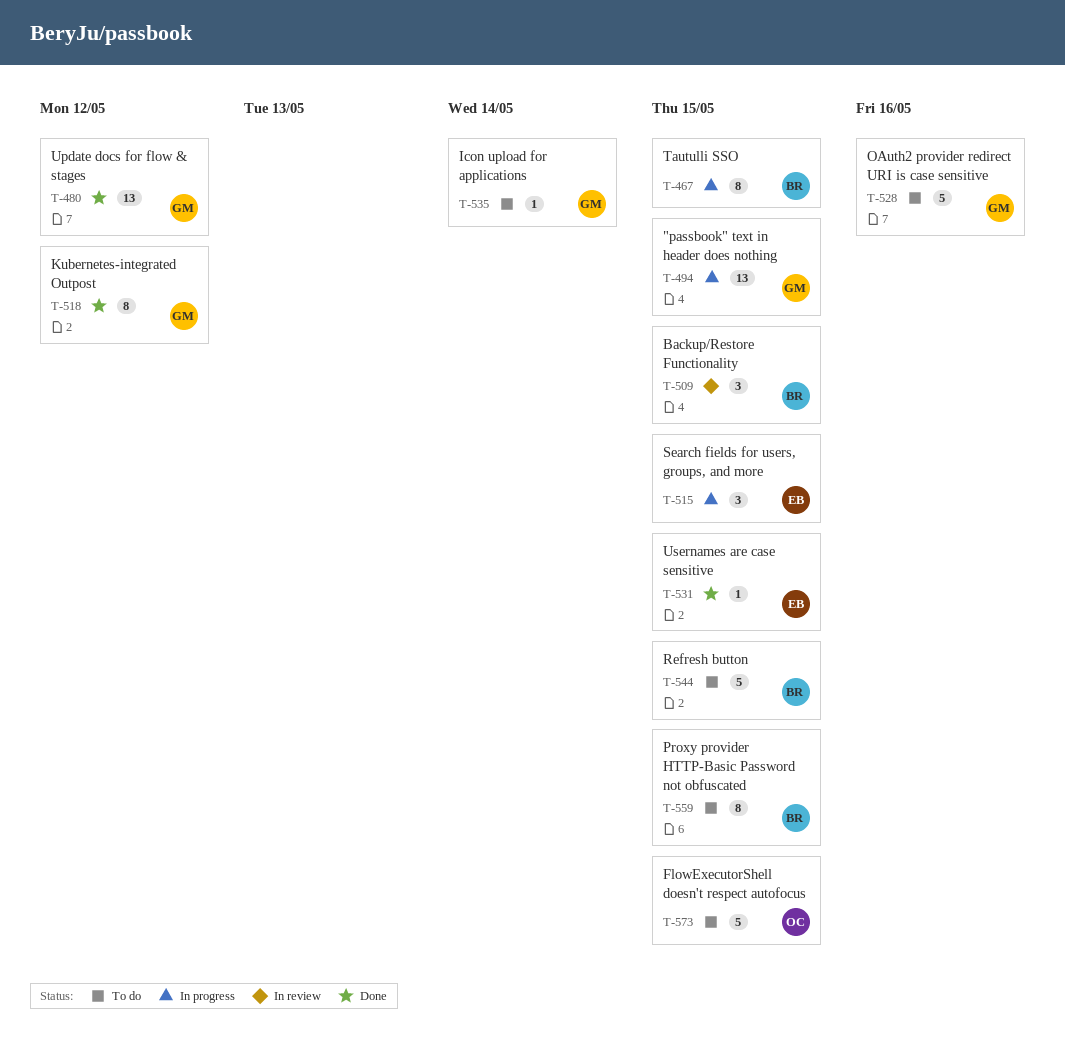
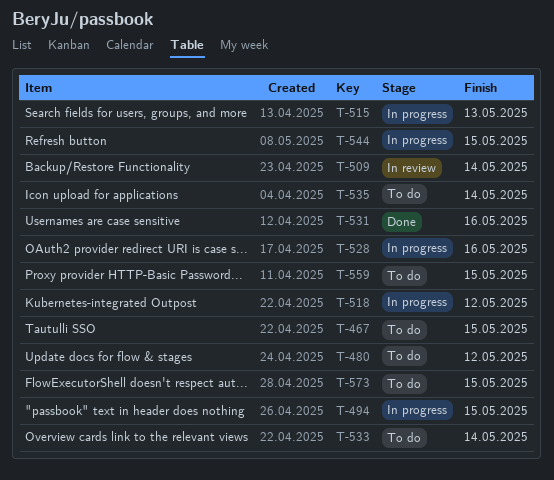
T-467, status: In progress -> To do
T-480, status: Done -> To do
T-509, due: May 15 -> May 14
T-515, due: May 15 -> May 13
T-518, status: Done -> In progress
T-528, status: To do -> In progress
T-531, due: May 15 -> May 16
T-533: none -> present
T-544, status: To do -> In progress

